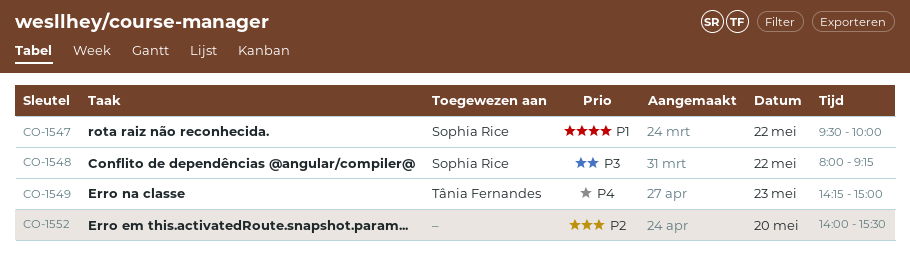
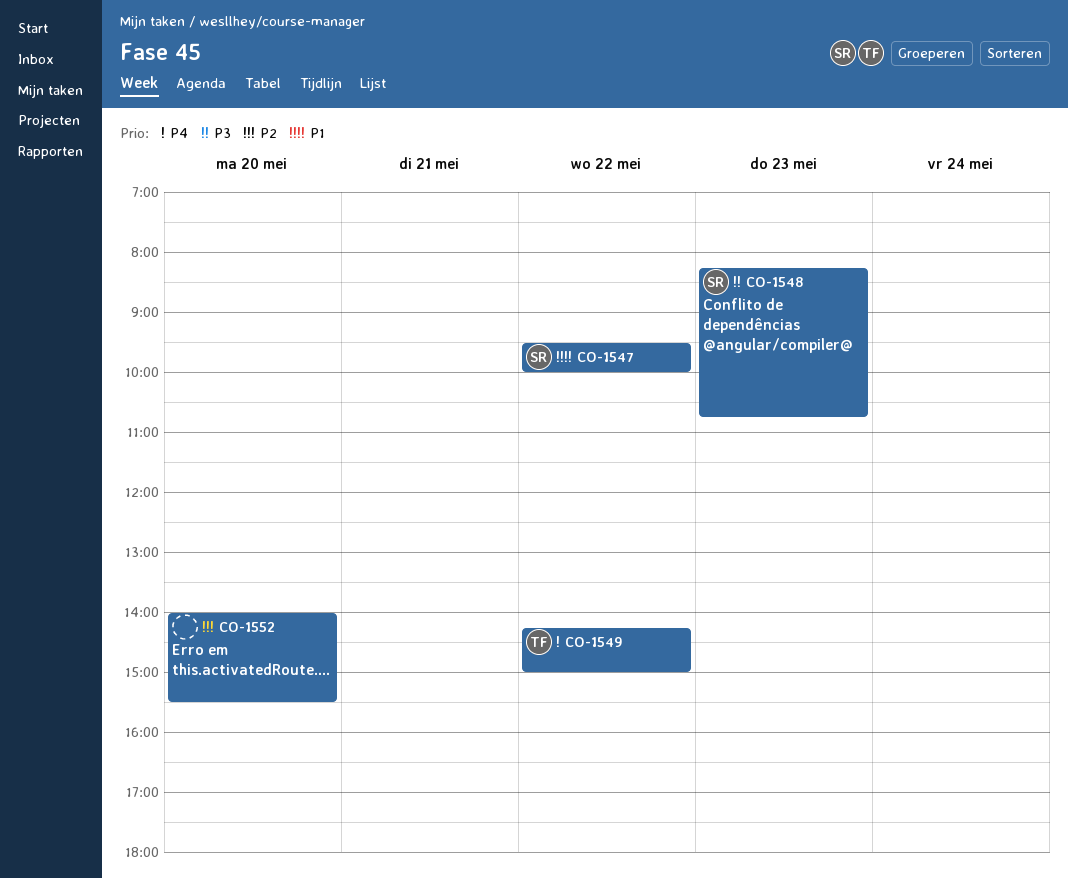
CO-1548, day: May 22 -> May 23
CO-1548, begins: 08:00 -> 08:15
CO-1548, ends: 09:15 -> 10:45
CO-1549, day: May 23 -> May 22

